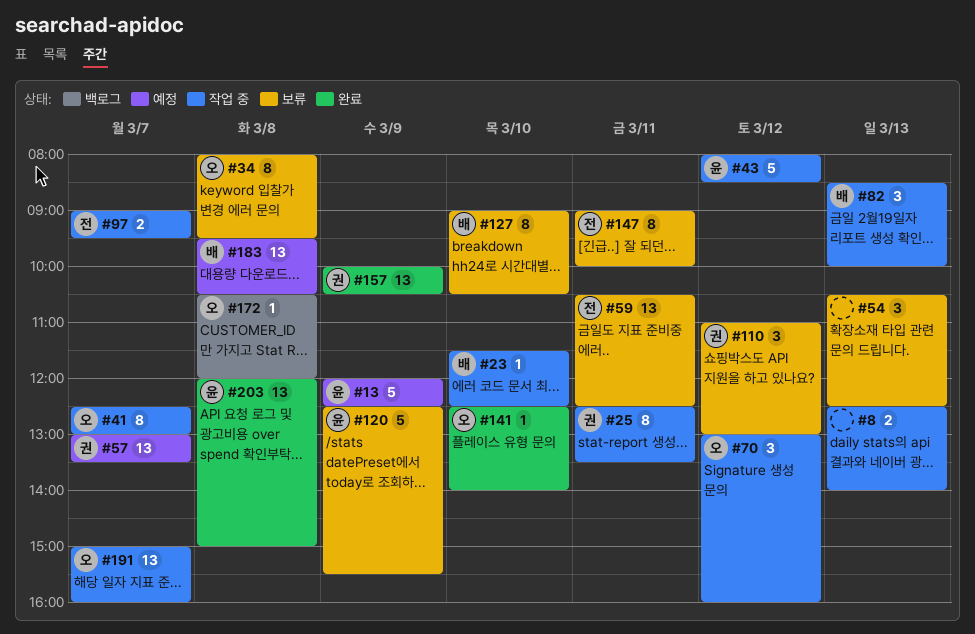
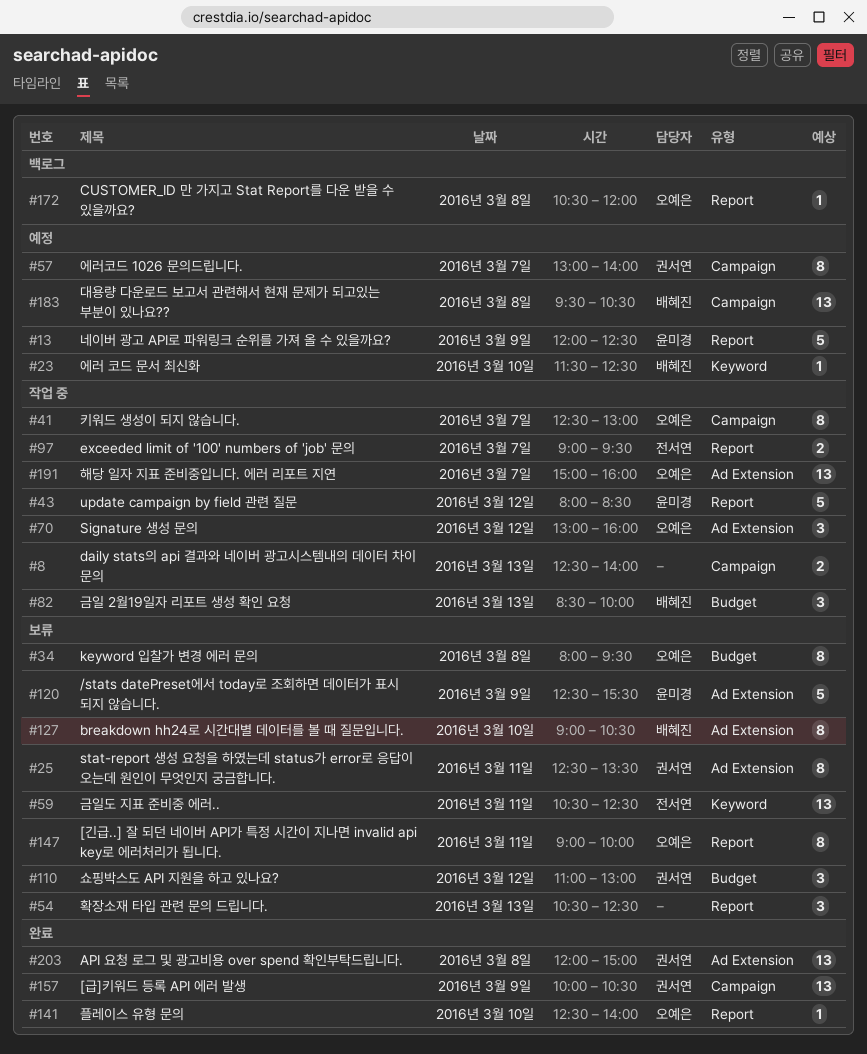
#23, status: 작업 중 -> 예정
#25, status: 작업 중 -> 보류
#57, estimate: 13 -> 8
#57, ends: 13:30 -> 14:00
#147, owner: 전서연 -> 오예은
#203, owner: 윤미경 -> 권서연

